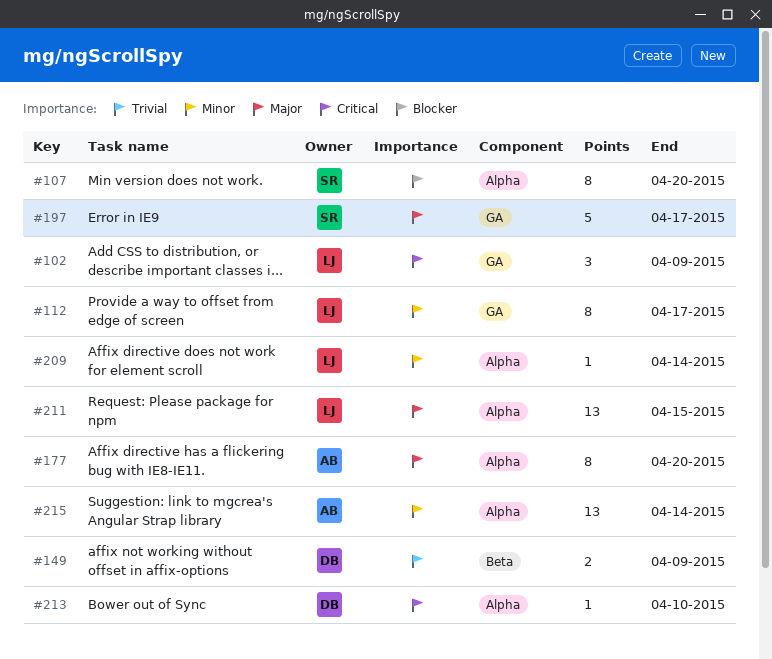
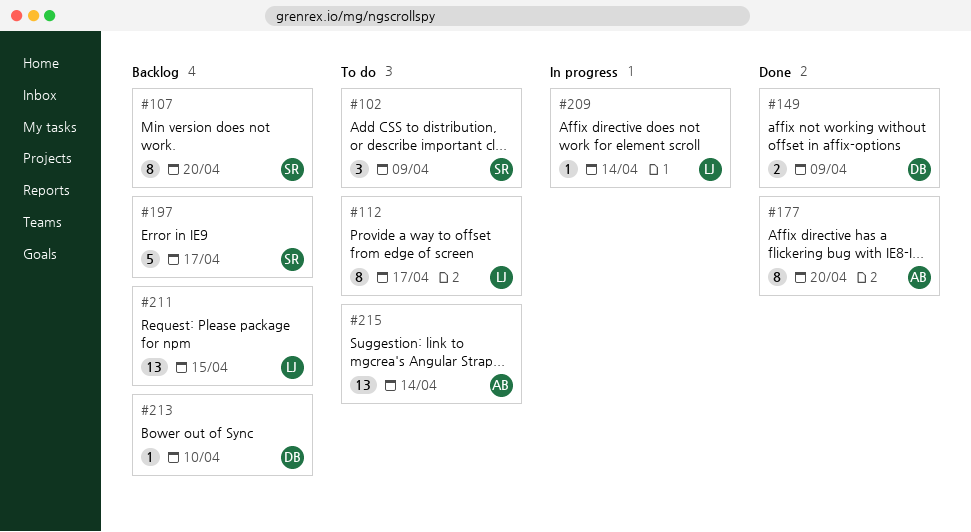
#102, owner: LJ -> SR

